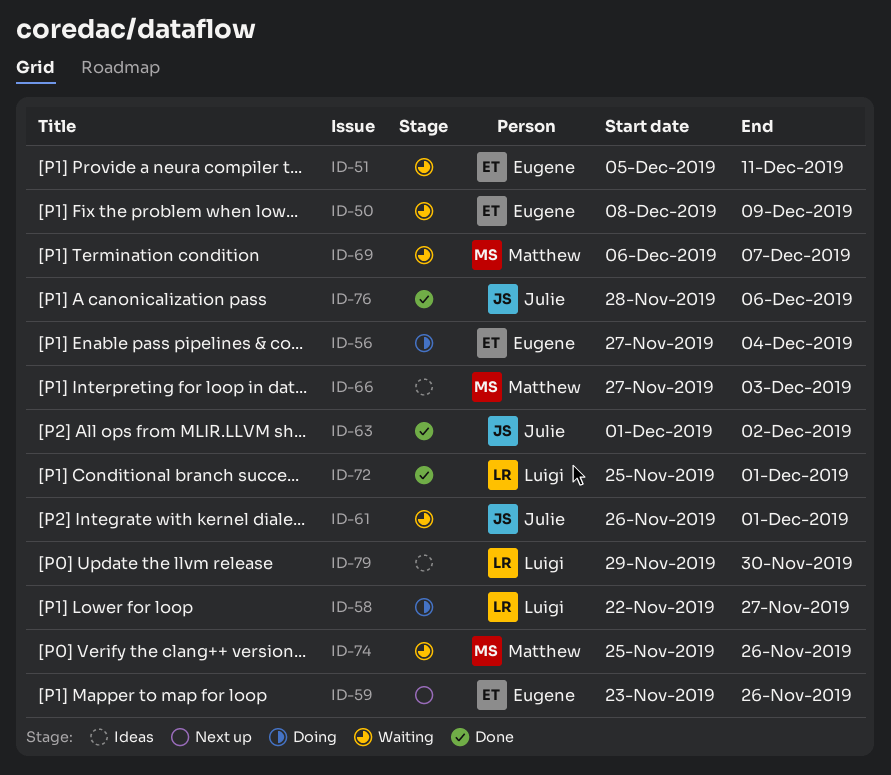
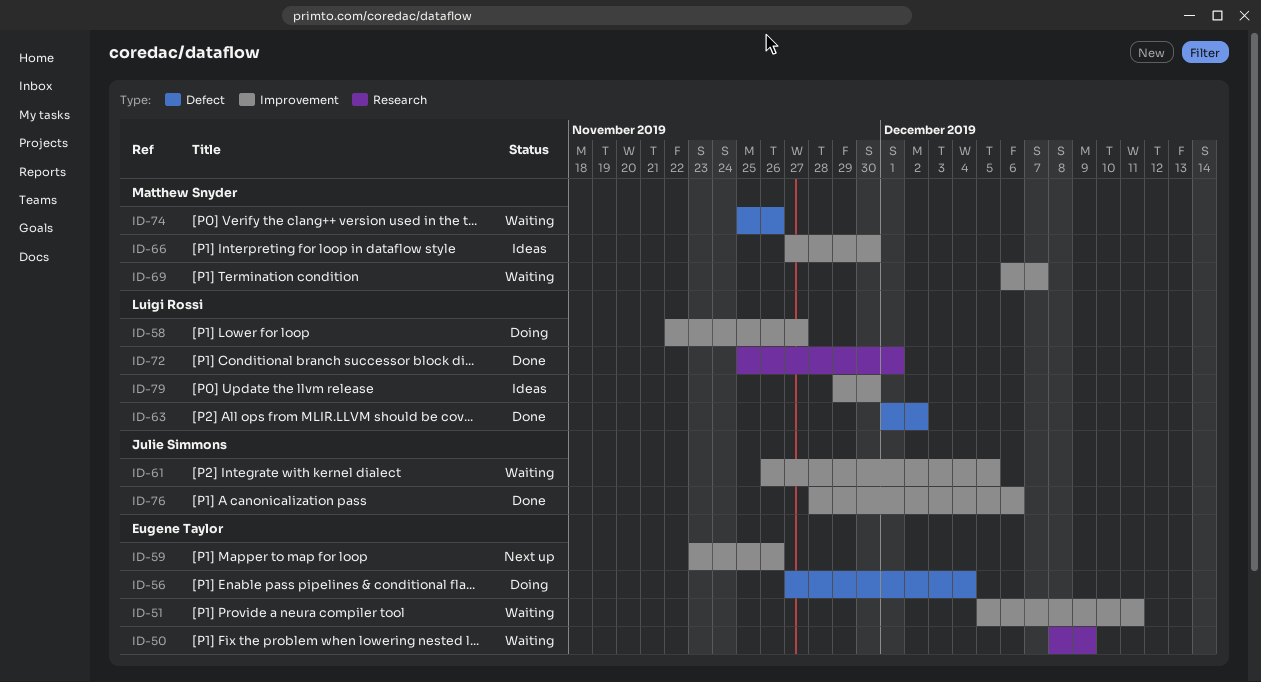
ID-61, due: Dec 1 -> Dec 5
ID-63, owner: Julie Simmons -> Luigi Rossi
ID-66, due: Dec 3 -> Nov 30

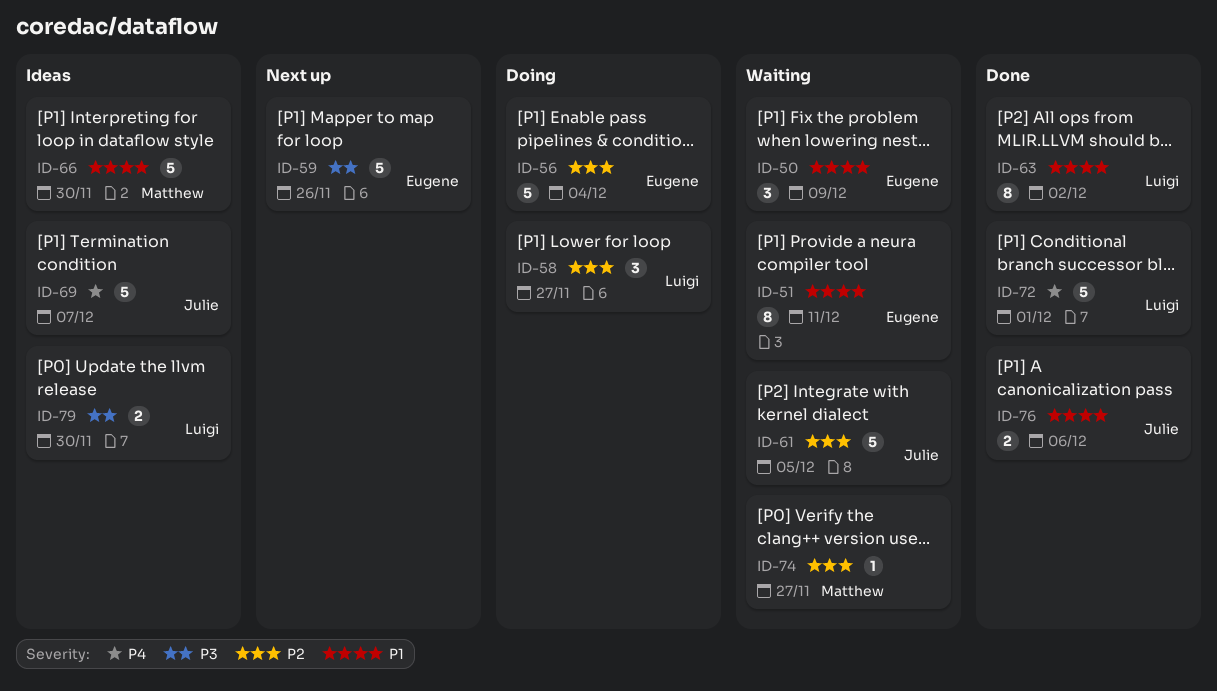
ID-69, status: Waiting -> Ideas
ID-69, owner: Matthew Snyder -> Julie Simmons
ID-74, due: Nov 26 -> Nov 27

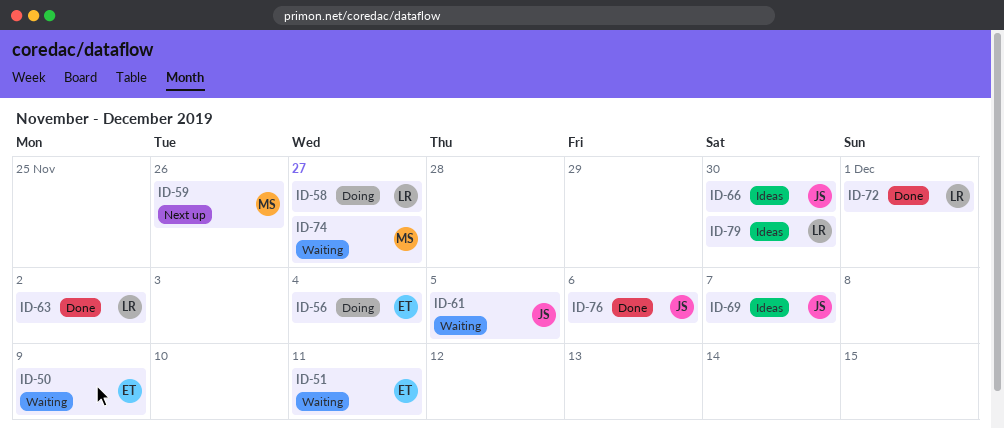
ID-59, owner: Eugene -> Matthew
ID-66, owner: Matthew -> Julie

